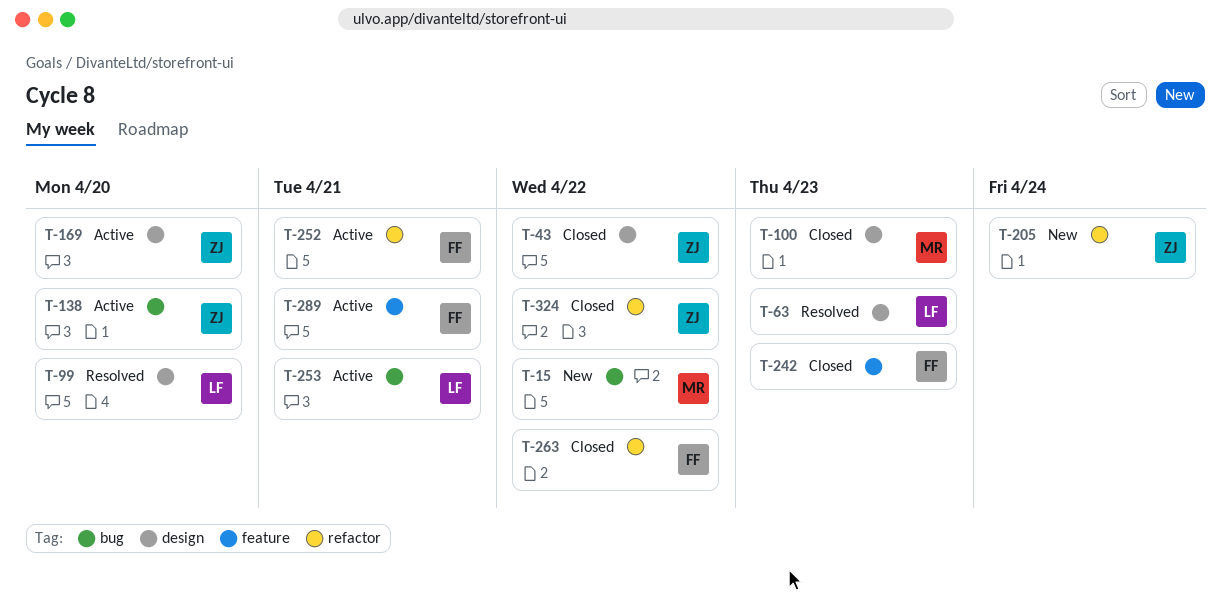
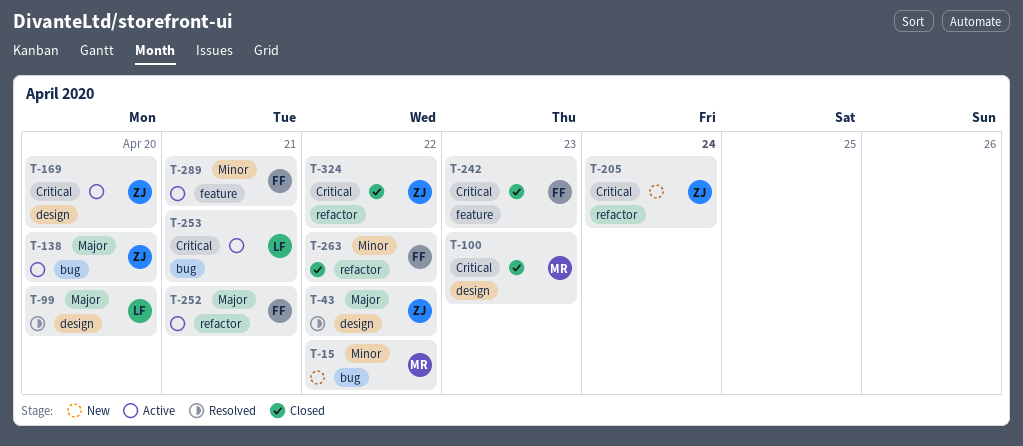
T-43, status: Closed -> Resolved
T-63: present -> none

